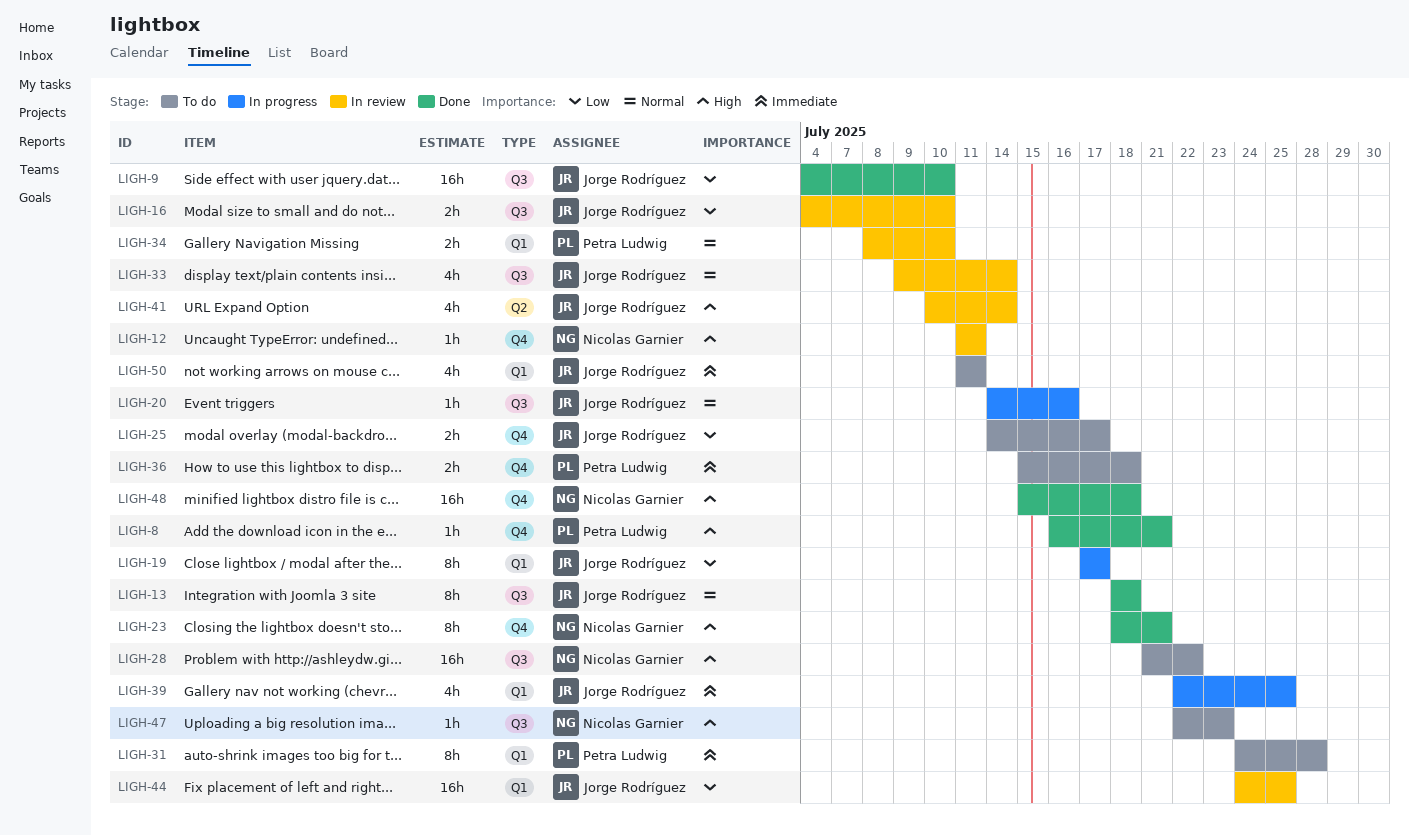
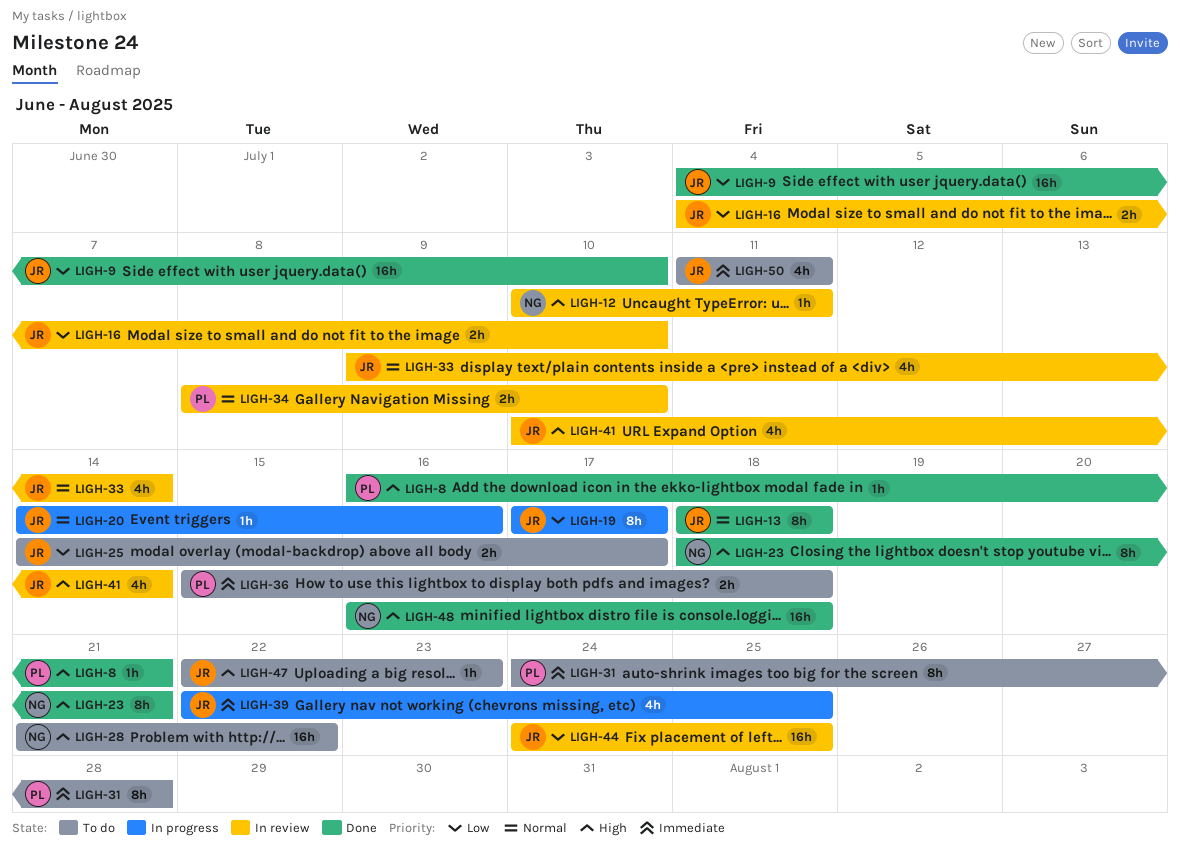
LIGH-12, start: Jul 11 -> Jul 10
LIGH-47, owner: Nicolas Garnier -> Jorge Rodríguez
LIGH-48, start: Jul 15 -> Jul 16

